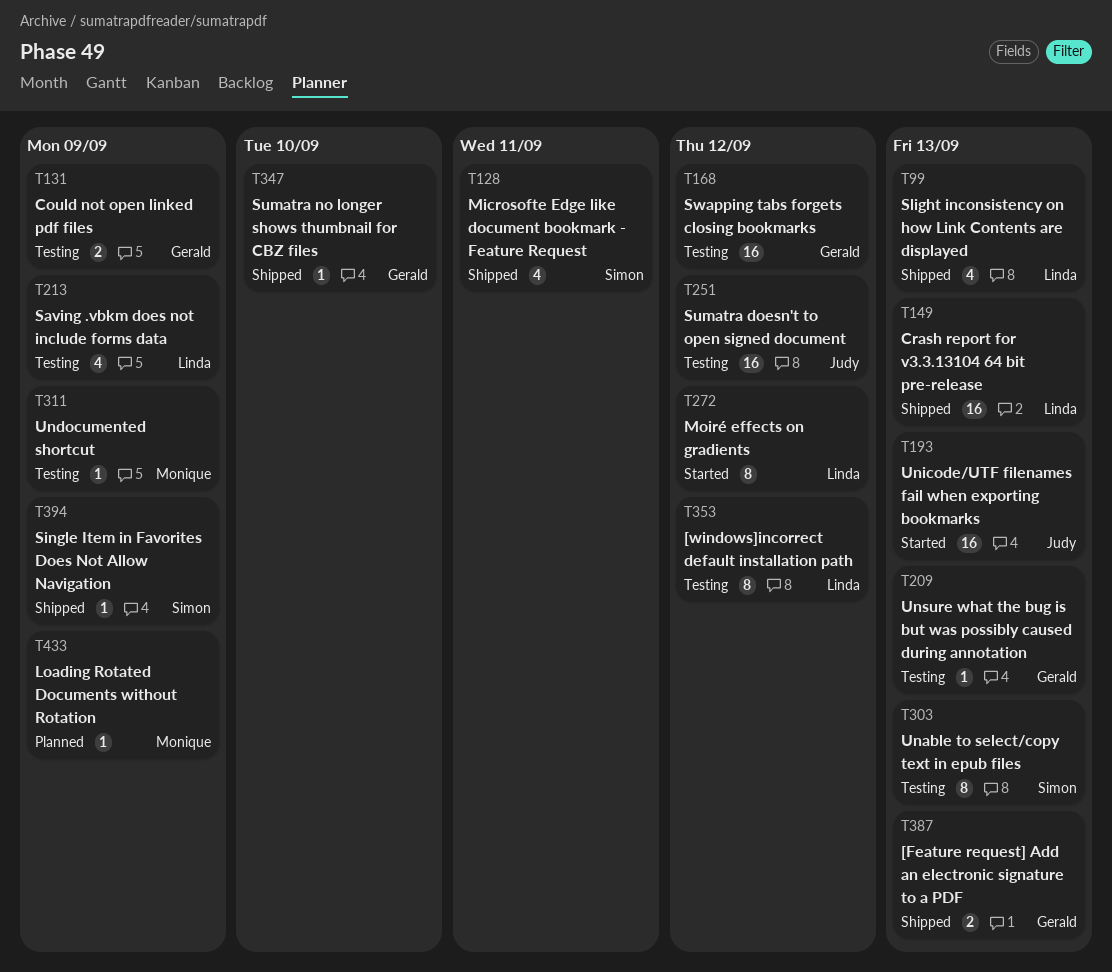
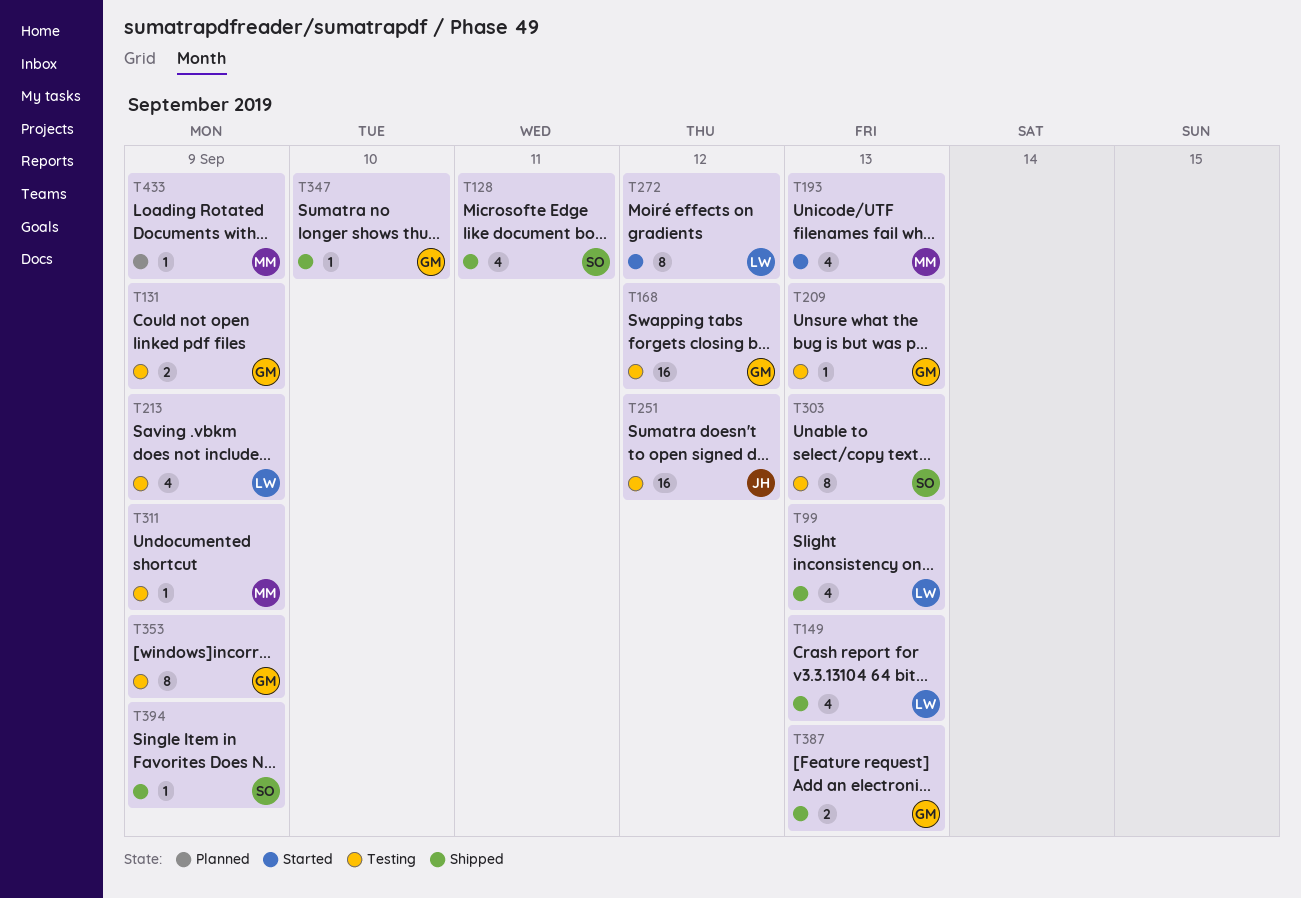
T149, estimate: 16 -> 4
T193, owner: Judy -> Monique
T193, estimate: 16 -> 4
T353, owner: Linda -> Gerald
T353, due: Sep 12 -> Sep 9

